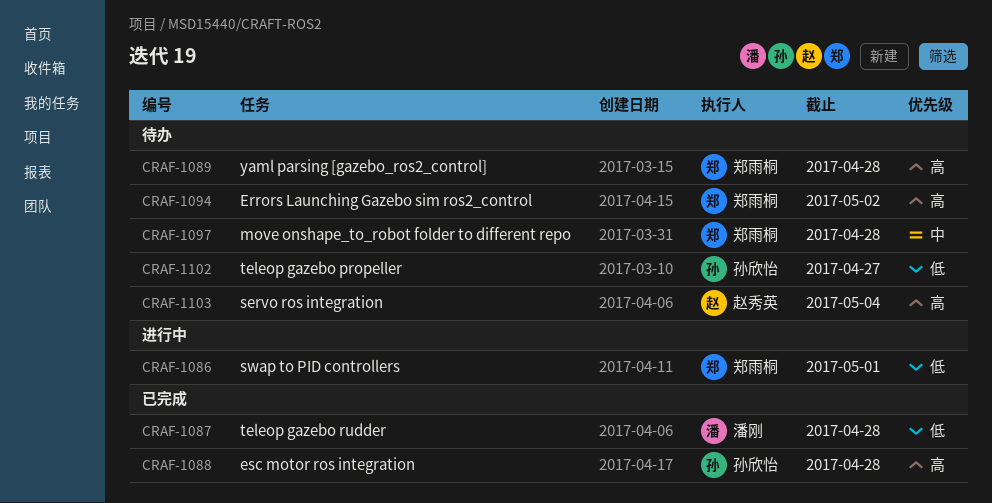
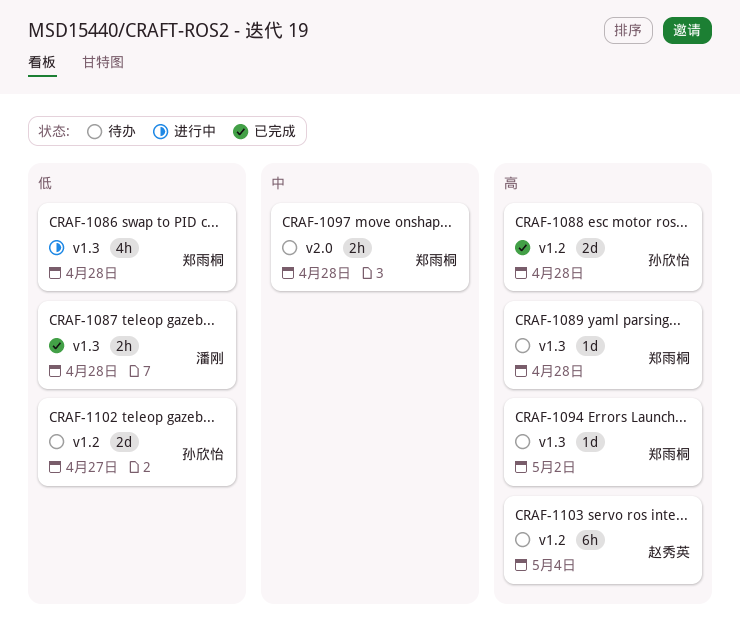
CRAF-1086, due: May 1 -> Apr 28

